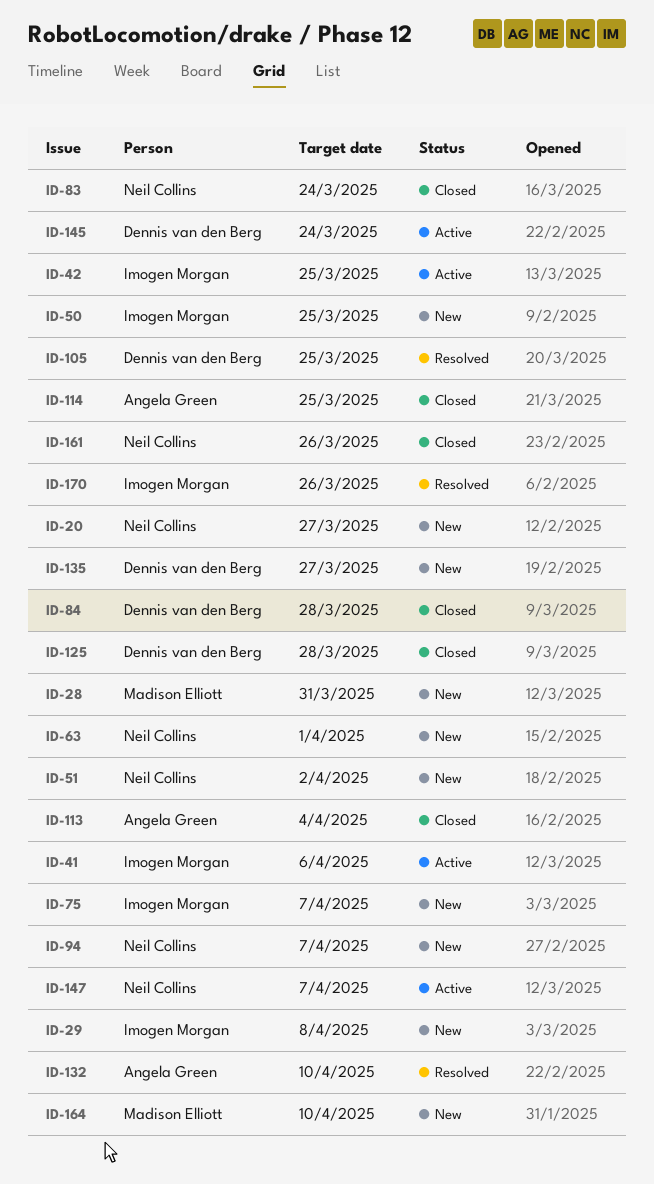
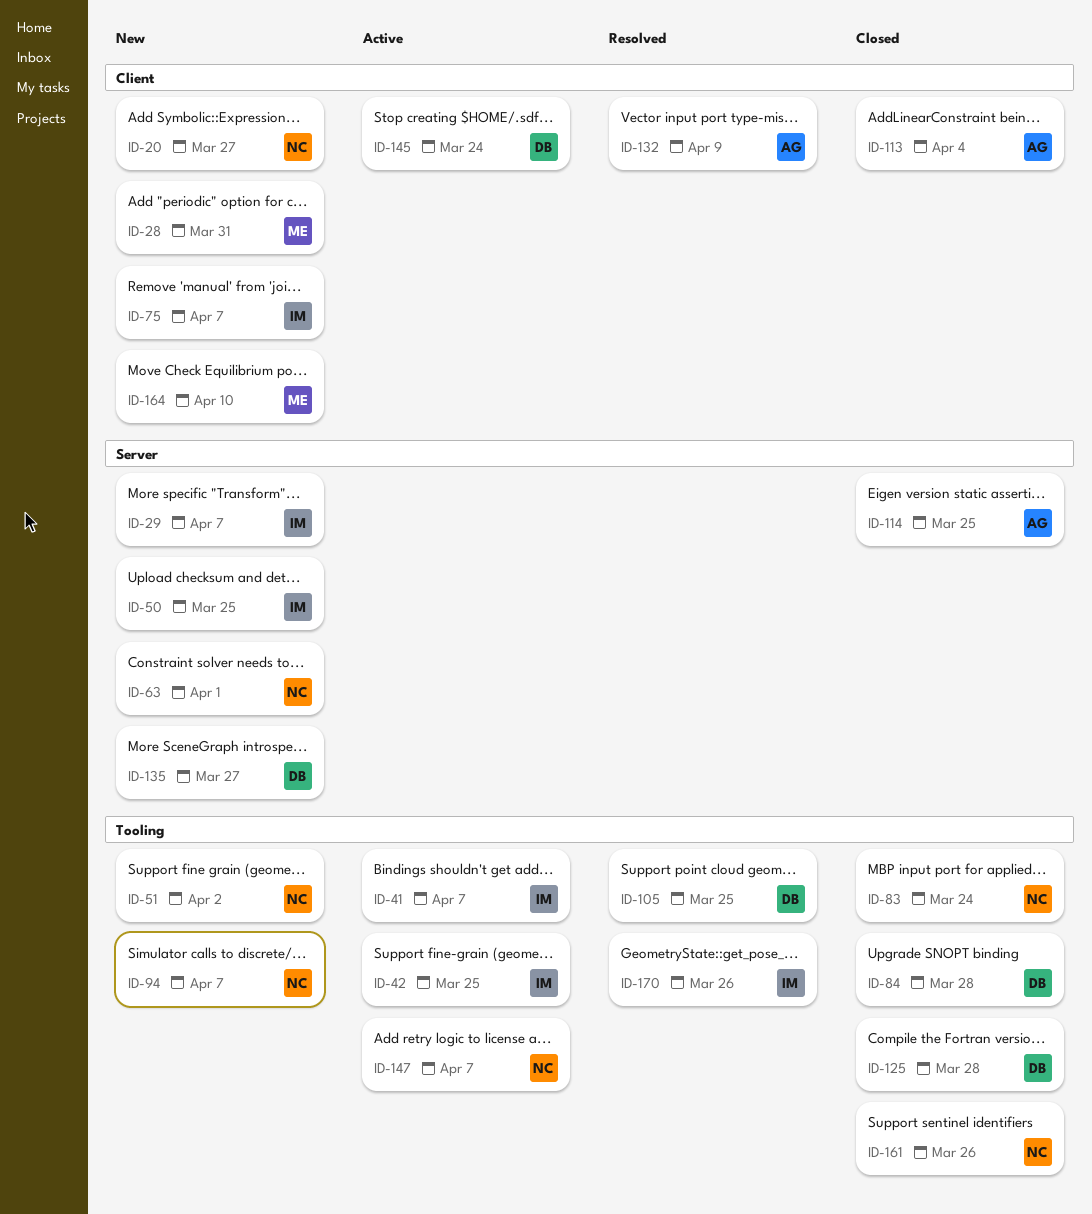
ID-29, due: Apr 8 -> Apr 7
ID-41, due: Apr 6 -> Apr 7
ID-132, due: Apr 10 -> Apr 9

